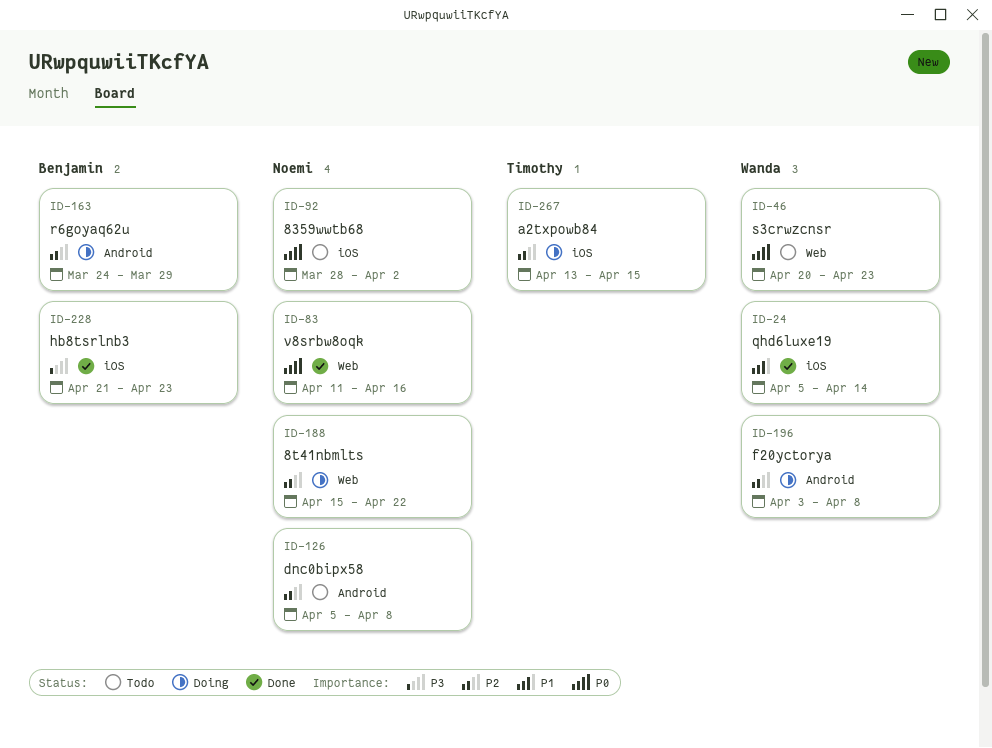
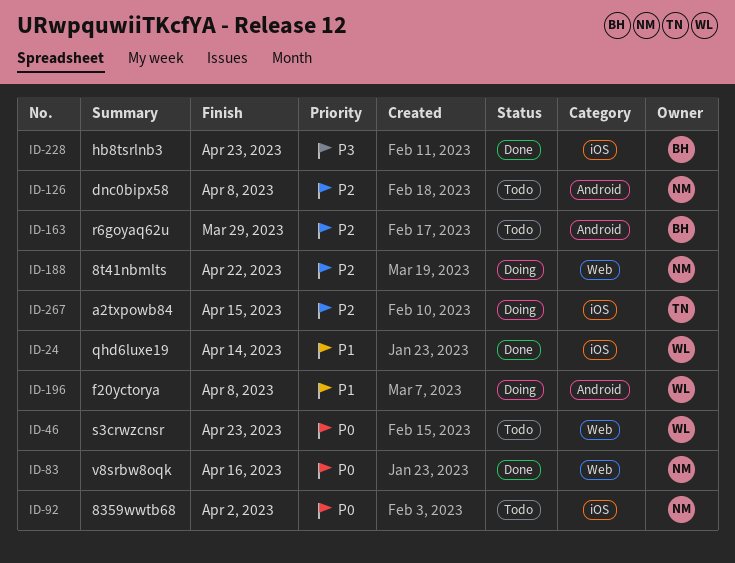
ID-163, status: Doing -> Todo
ID-196, priority: P2 -> P1

